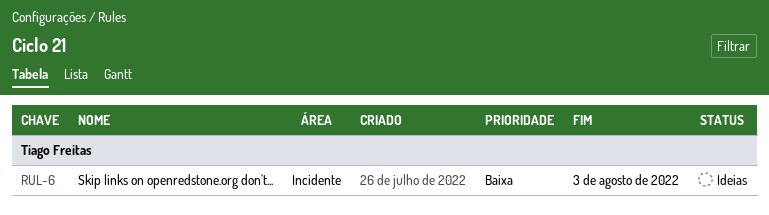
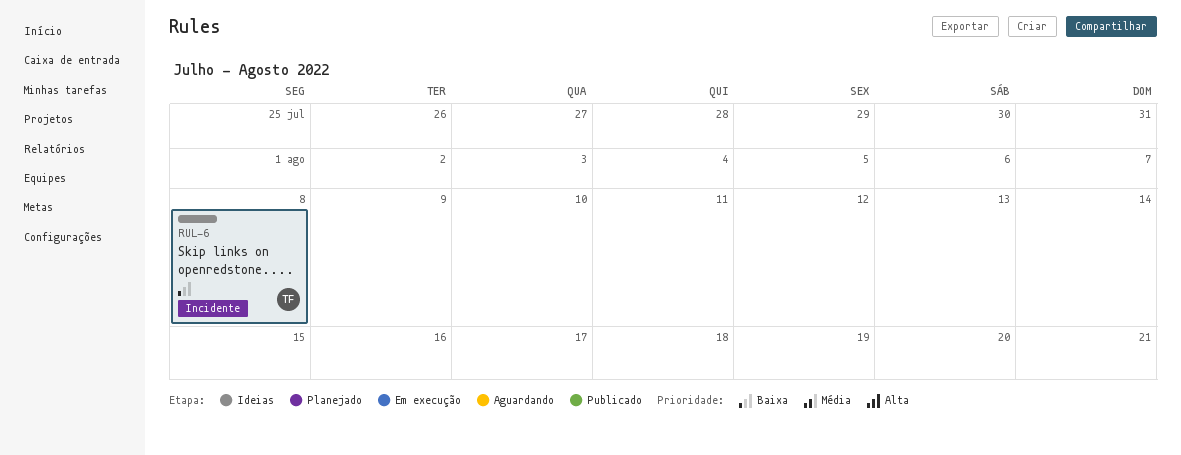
RUL-6, due: Aug 3 -> Aug 8

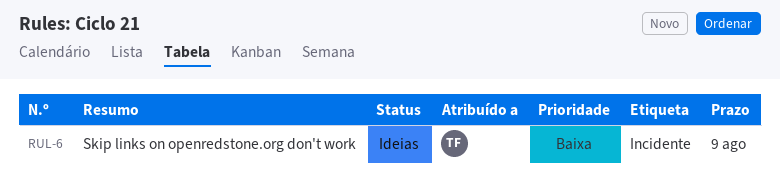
RUL-6, due: Aug 8 -> Aug 9

